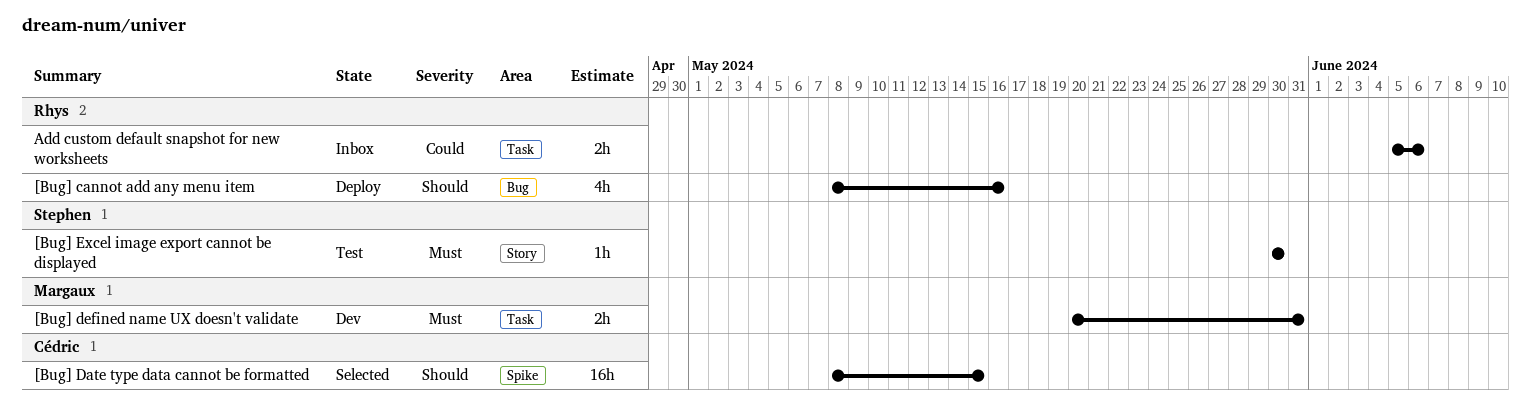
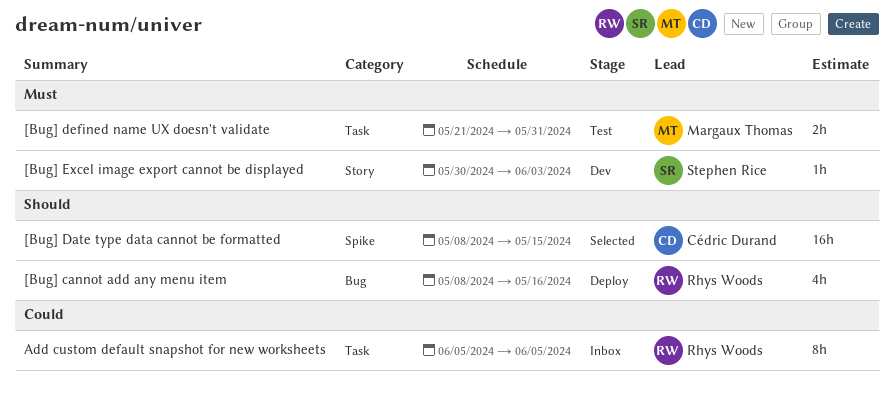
[Bug] defined name UX doesn't validate, status: Dev -> Test
[Bug] defined name UX doesn't validate, start: May 20 -> May 21
[Bug] Excel image export cannot be displayed, status: Test -> Dev
[Bug] Excel image export cannot be displayed, due: May 30 -> Jun 3
Add custom default snapshot for new worksheets, estimate: 2h -> 8h
Add custom default snapshot for new worksheets, due: Jun 6 -> Jun 5

